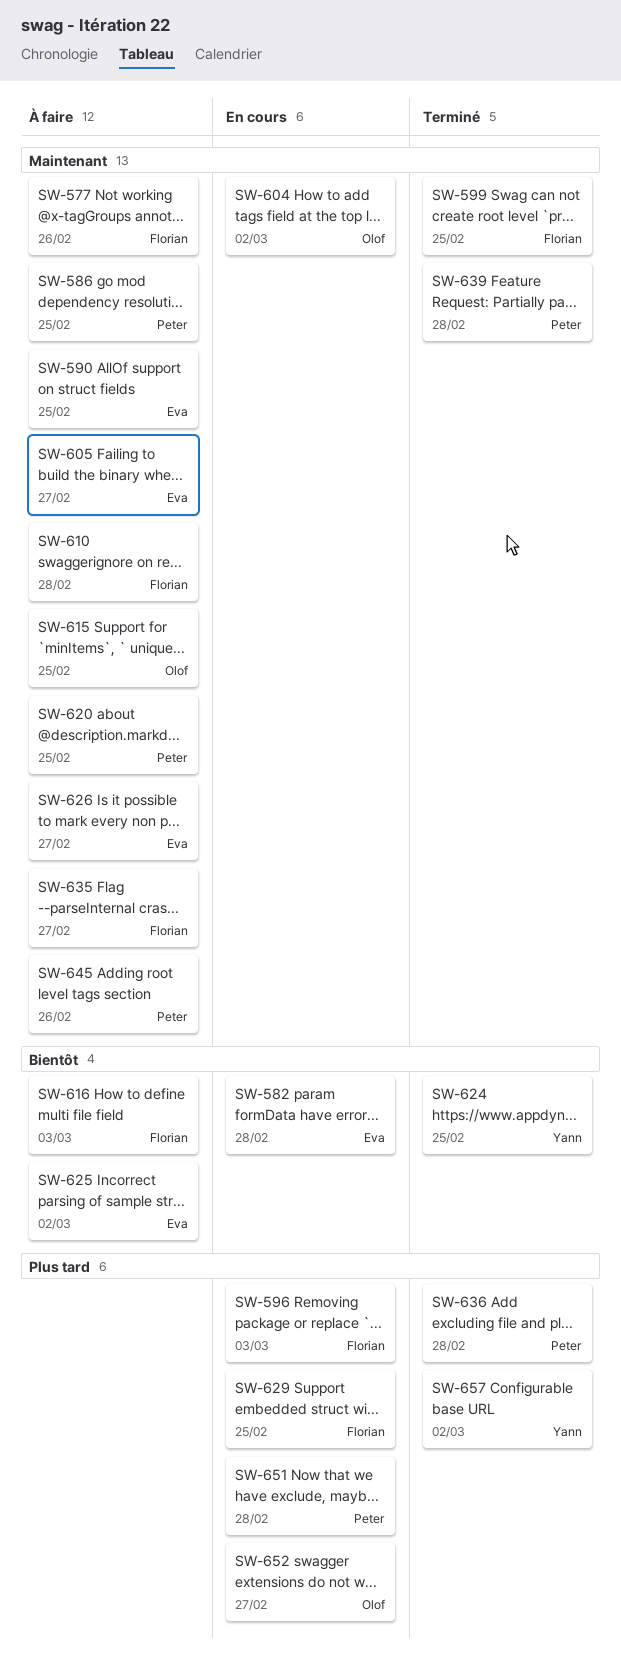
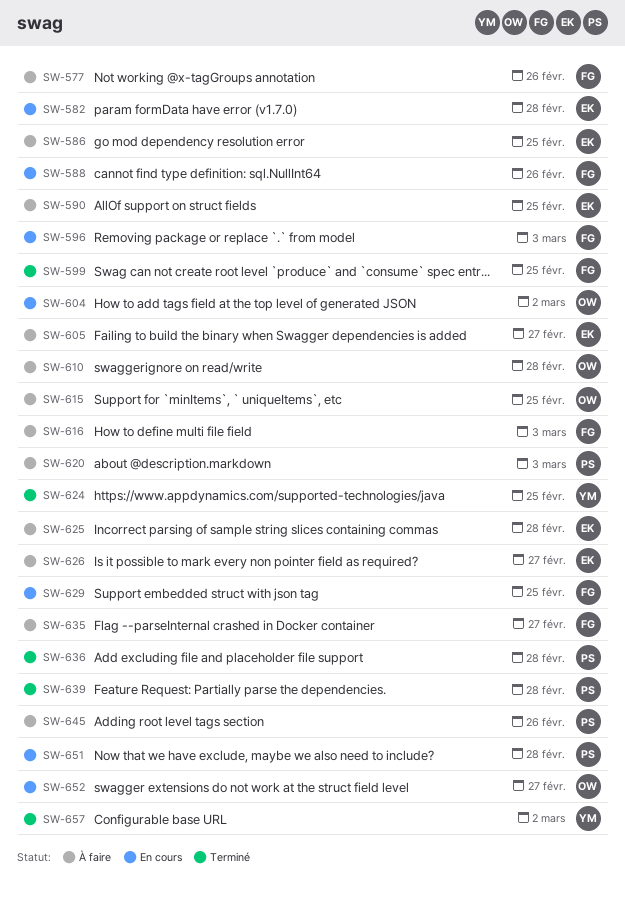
SW-586, owner: Peter -> Eva
SW-588: none -> present
SW-610, owner: Florian -> Olof
SW-620, due: Feb 25 -> Mar 3
SW-625, due: Mar 2 -> Feb 28

